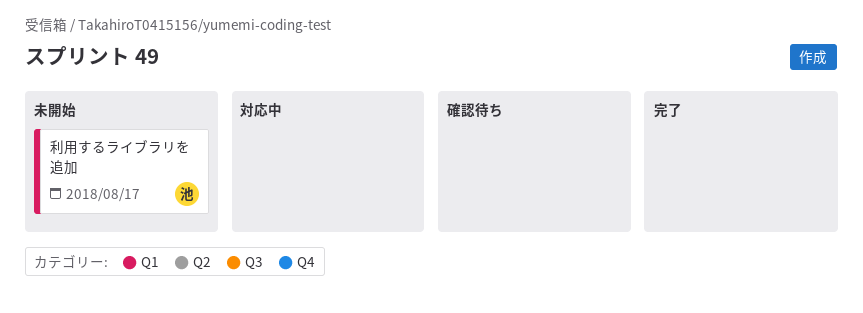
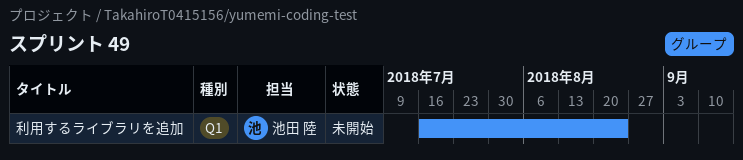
利用するライブラリを追加, due: Aug 17 -> Aug 24

